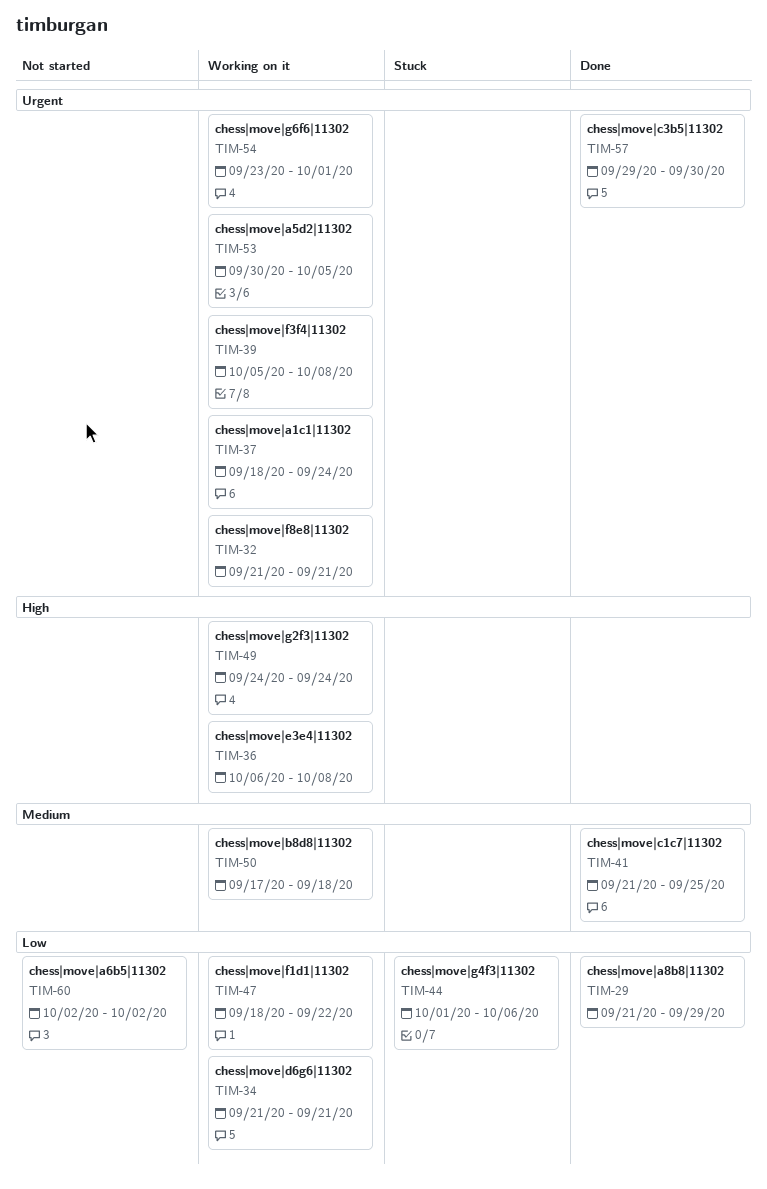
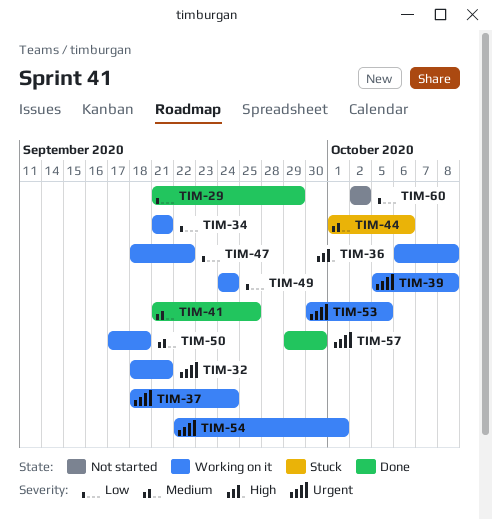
TIM-32, start: Sep 21 -> Sep 18
TIM-44, priority: Low -> Medium
TIM-49, priority: High -> Low
TIM-54, start: Sep 23 -> Sep 22

